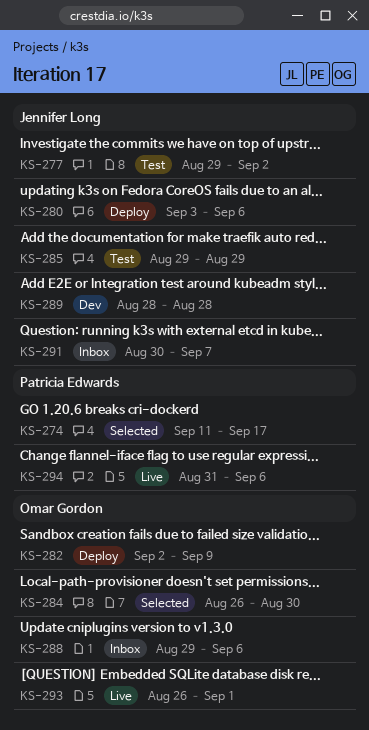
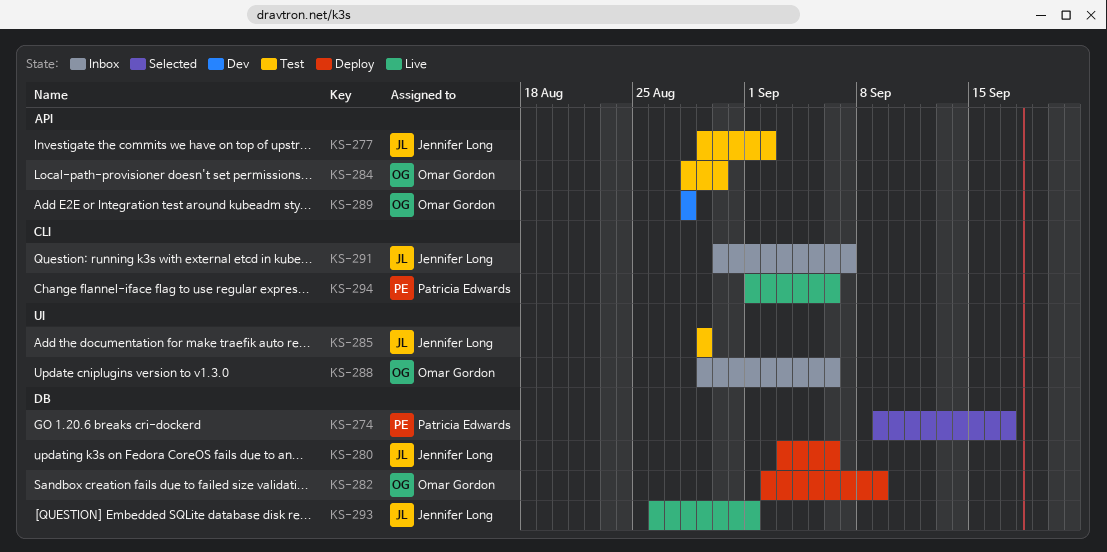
KS-274, start: Sep 11 -> Sep 9
KS-284, status: Selected -> Test
KS-284, start: Aug 26 -> Aug 28
KS-289, owner: Jennifer Long -> Omar Gordon
KS-293, owner: Omar Gordon -> Jennifer Long
KS-294, start: Aug 31 -> Sep 1

